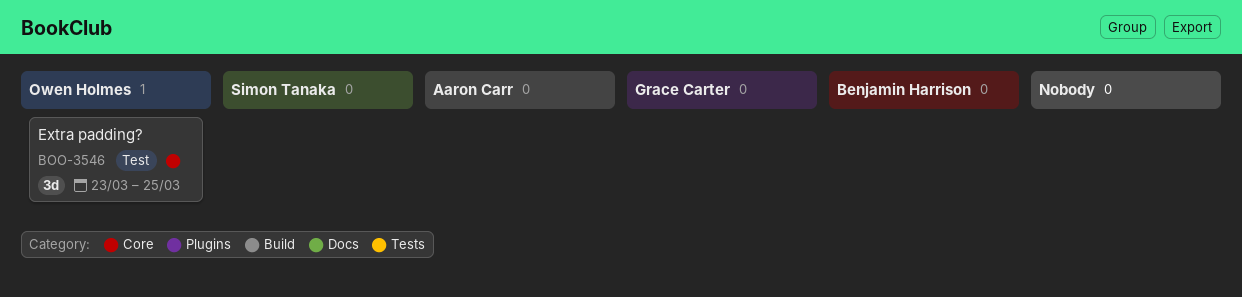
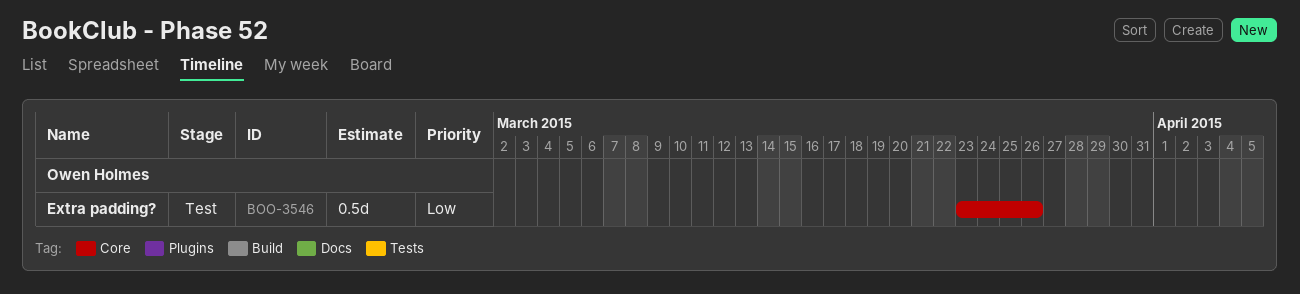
BOO-3546, estimate: 3d -> 0.5d
BOO-3546, due: Mar 25 -> Mar 26

